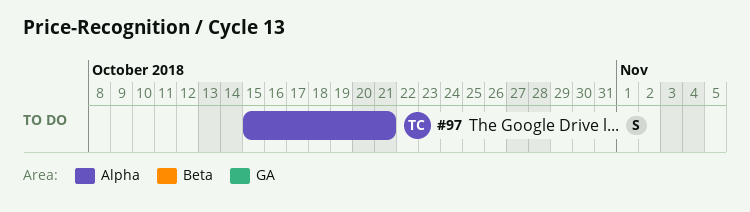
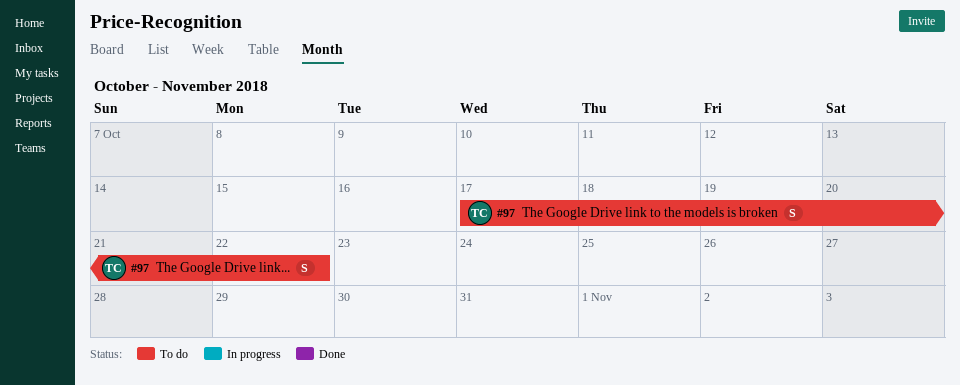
#97, start: Oct 15 -> Oct 17
#97, due: Oct 21 -> Oct 22

